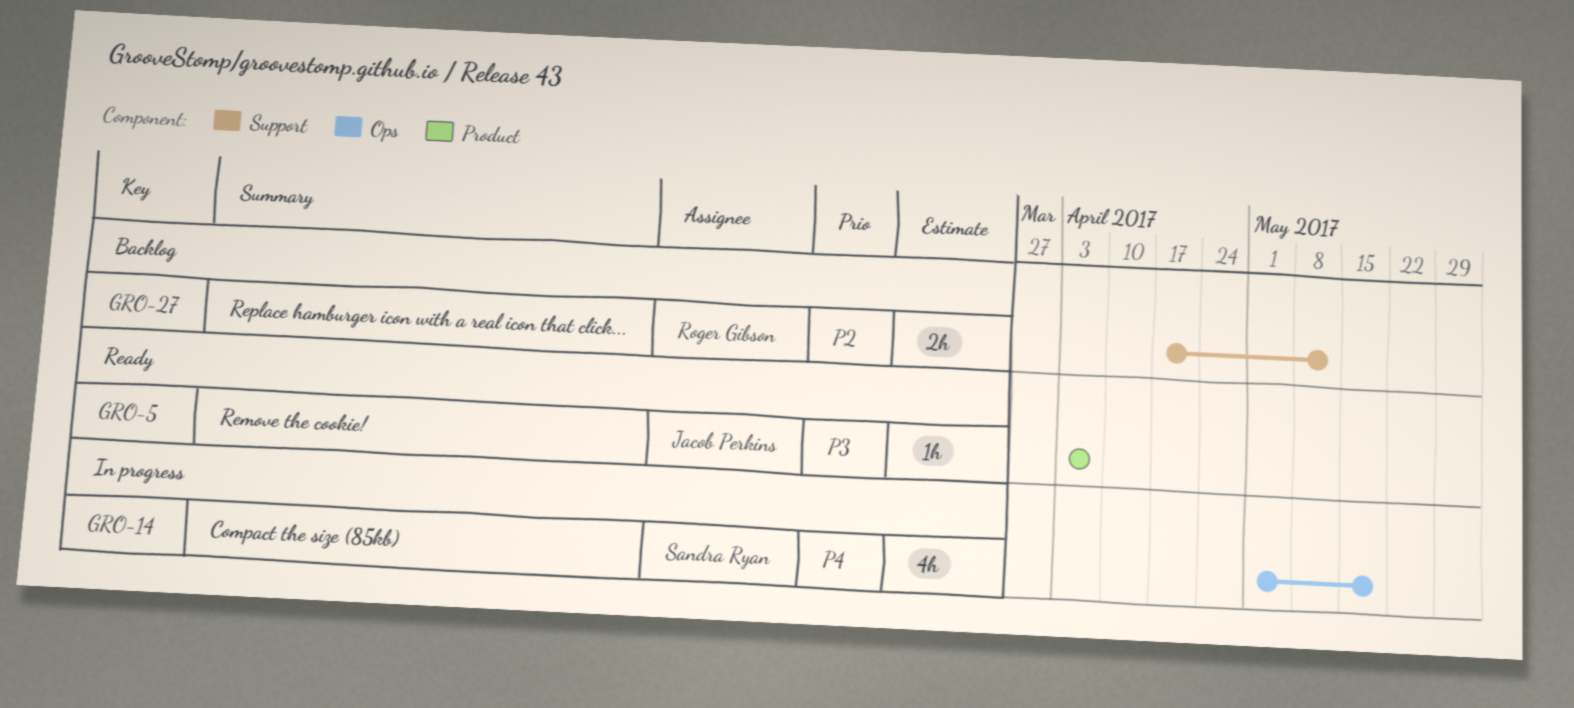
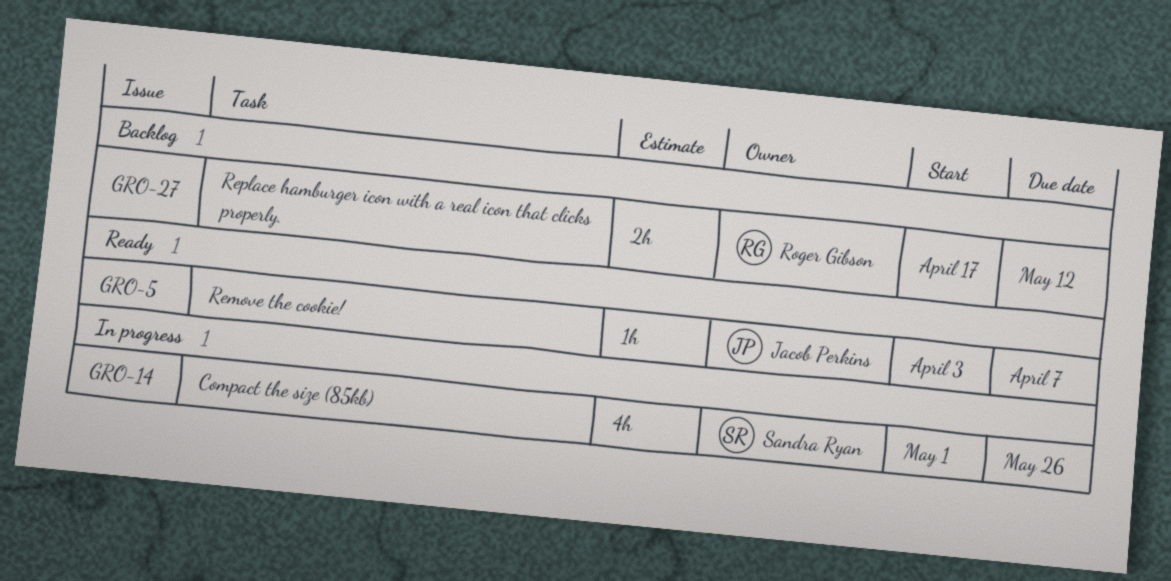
GRO-14, due: May 19 -> May 26

